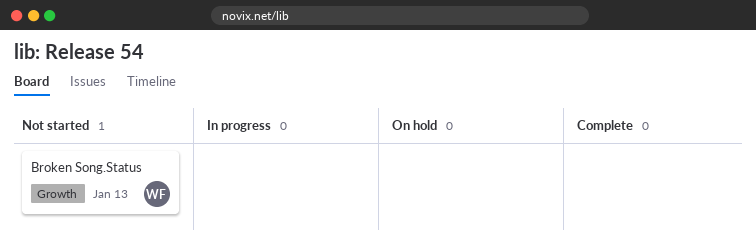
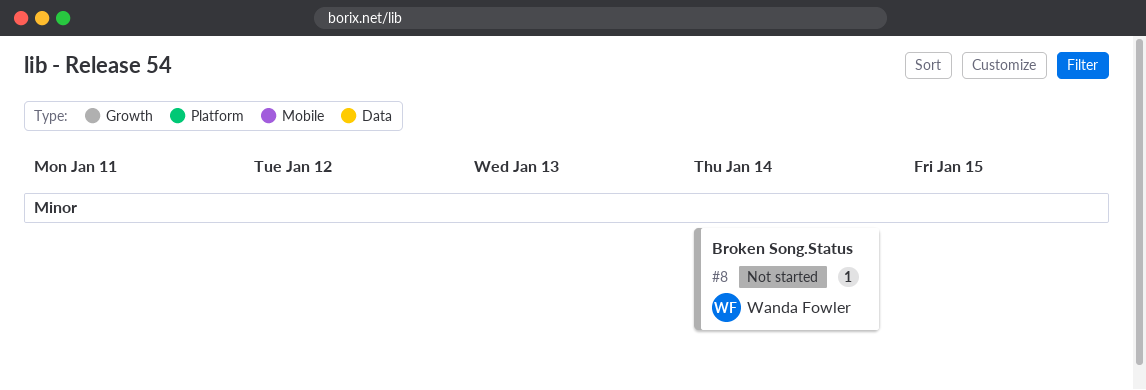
Broken Song.Status, due: Jan 13 -> Jan 14

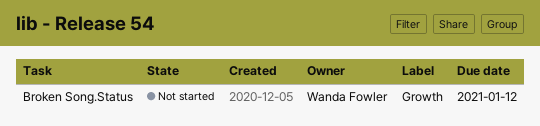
Broken Song.Status, due: Jan 14 -> Jan 12

